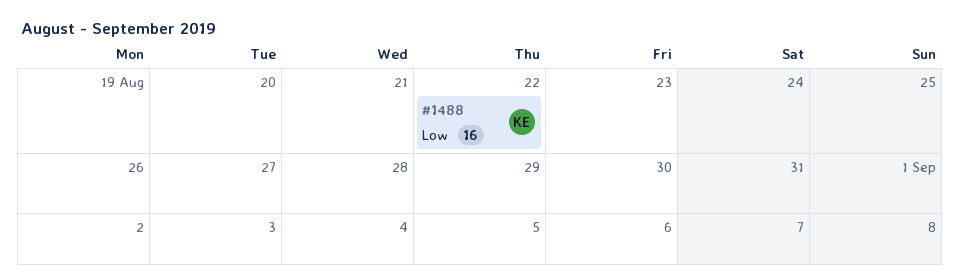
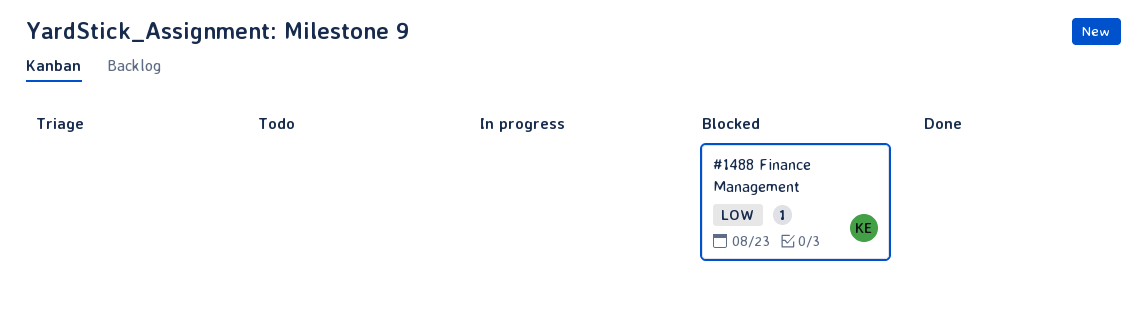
#1488, estimate: 16 -> 1
#1488, due: Aug 22 -> Aug 23

